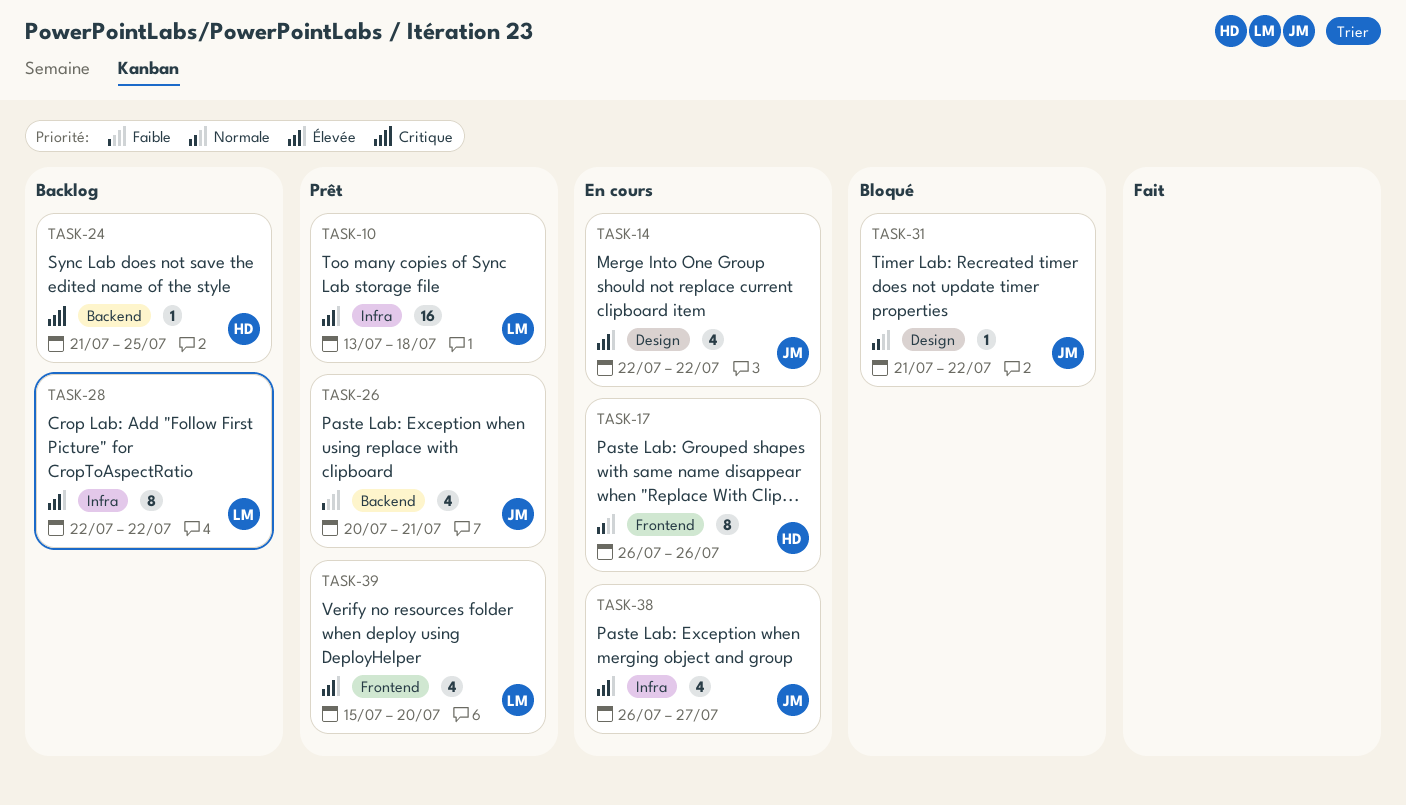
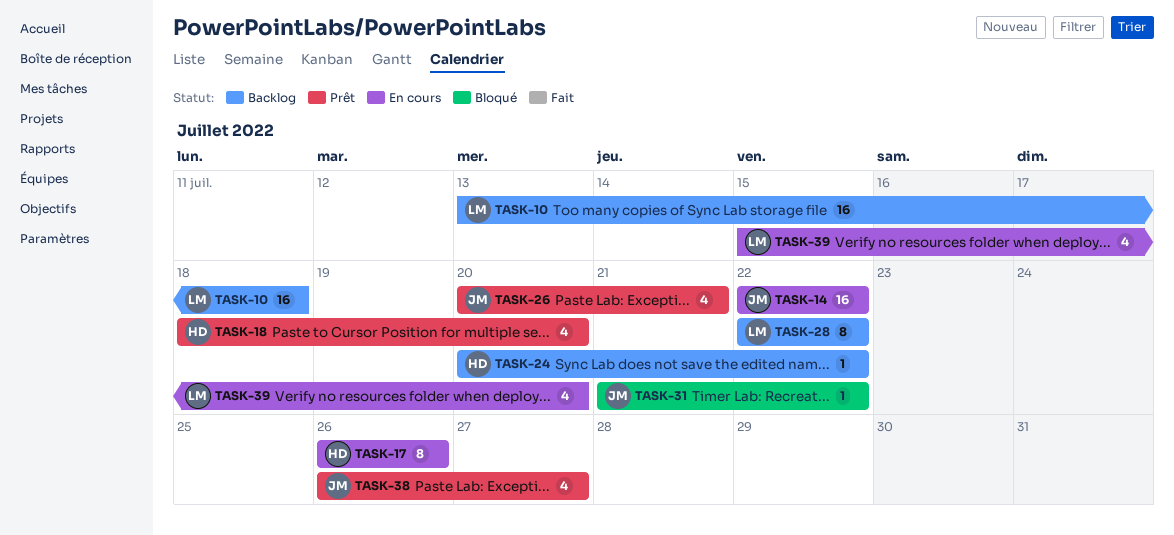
TASK-10, status: Prêt -> Backlog
TASK-14, estimate: 4 -> 16
TASK-18: none -> present
TASK-24, start: Jul 21 -> Jul 20
TASK-24, due: Jul 25 -> Jul 22
TASK-38, status: En cours -> Prêt
TASK-39, status: Prêt -> En cours

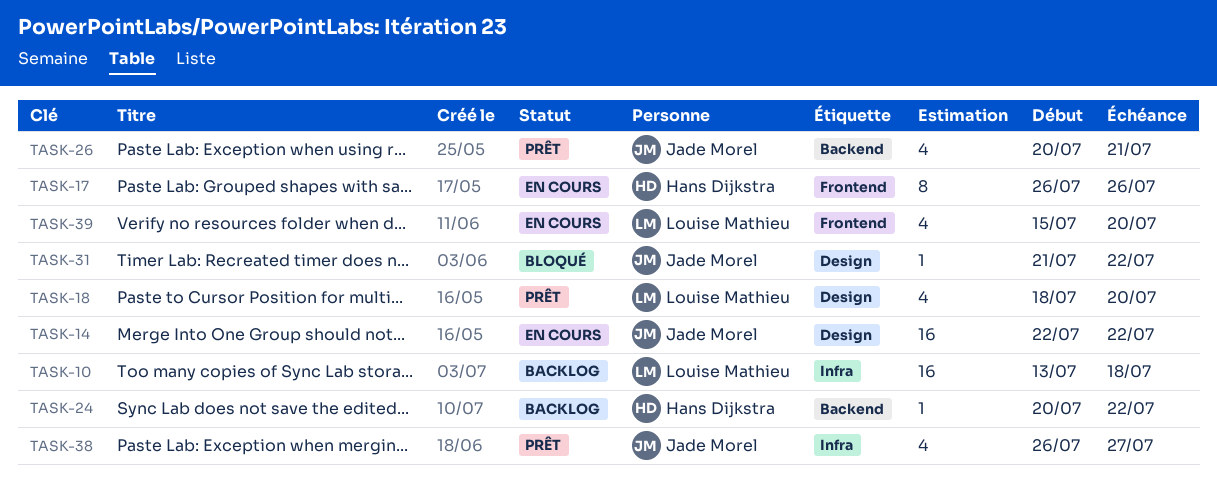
TASK-18, owner: Hans Dijkstra -> Louise Mathieu
TASK-28: present -> none

